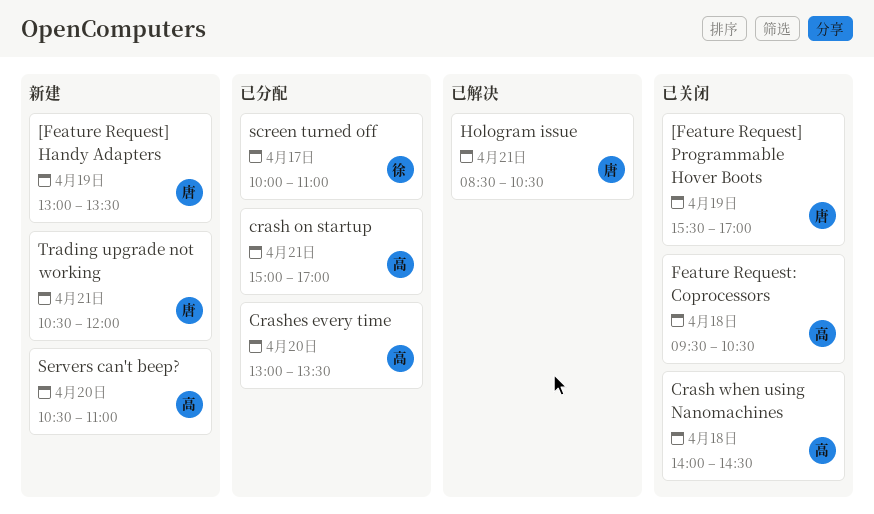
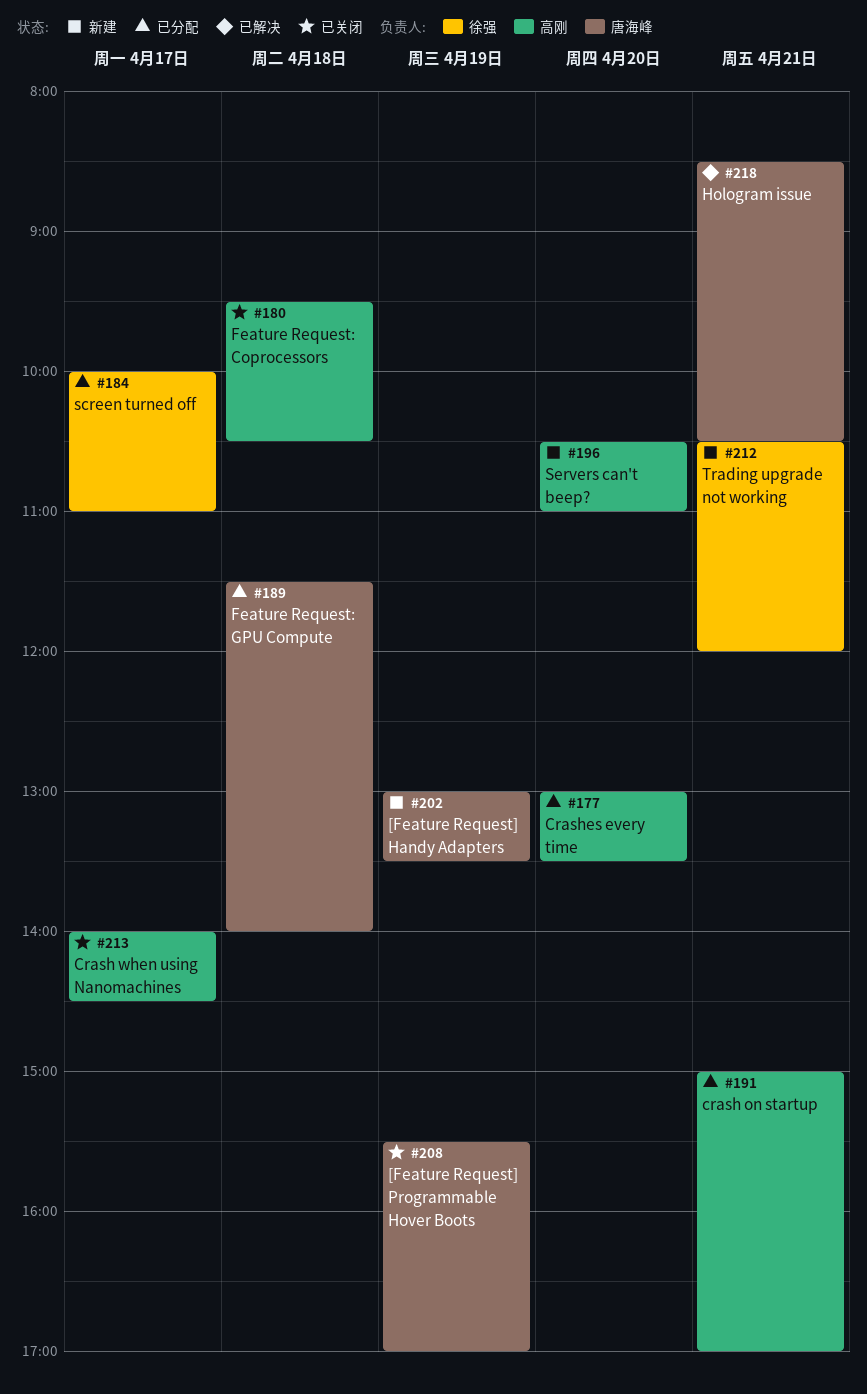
Crash when using Nanomachines, day: Apr 18 -> Apr 17
Feature Request: GPU Compute: none -> present
Trading upgrade not working, owner: 唐海峰 -> 徐强

